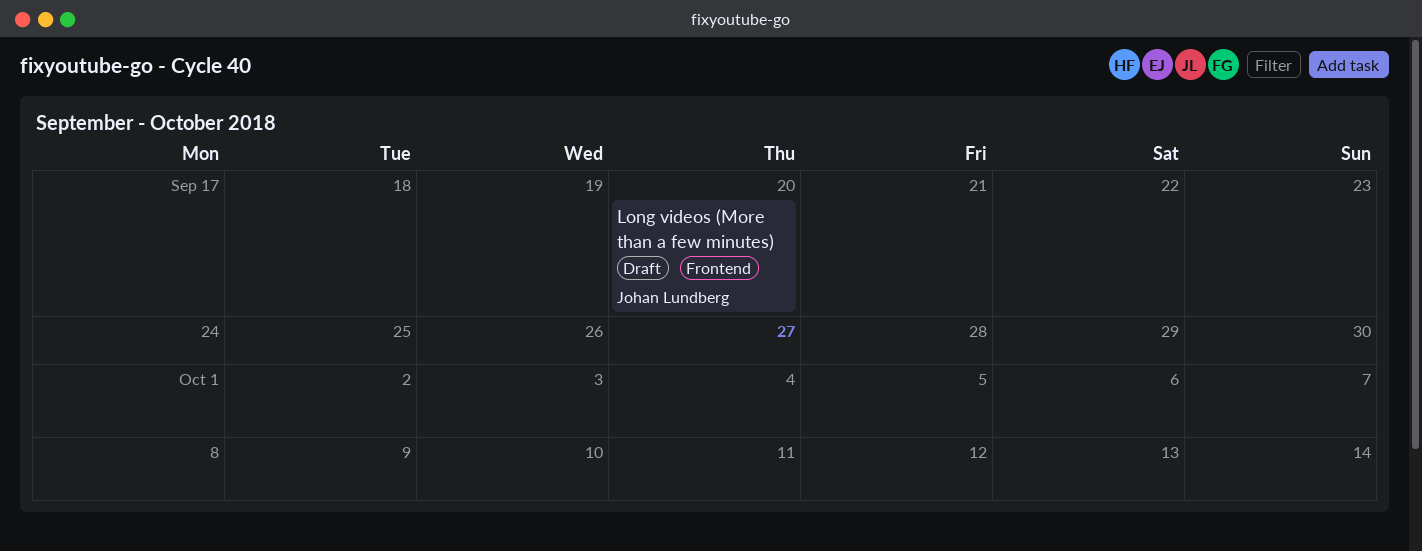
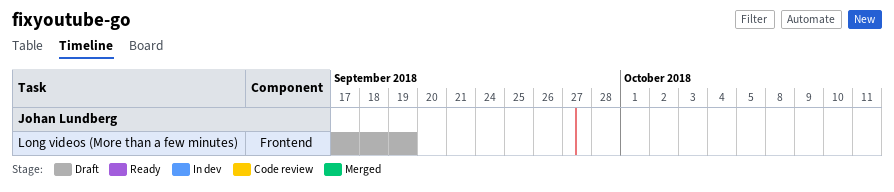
Long videos (More than a few minutes), due: Sep 20 -> Sep 19

